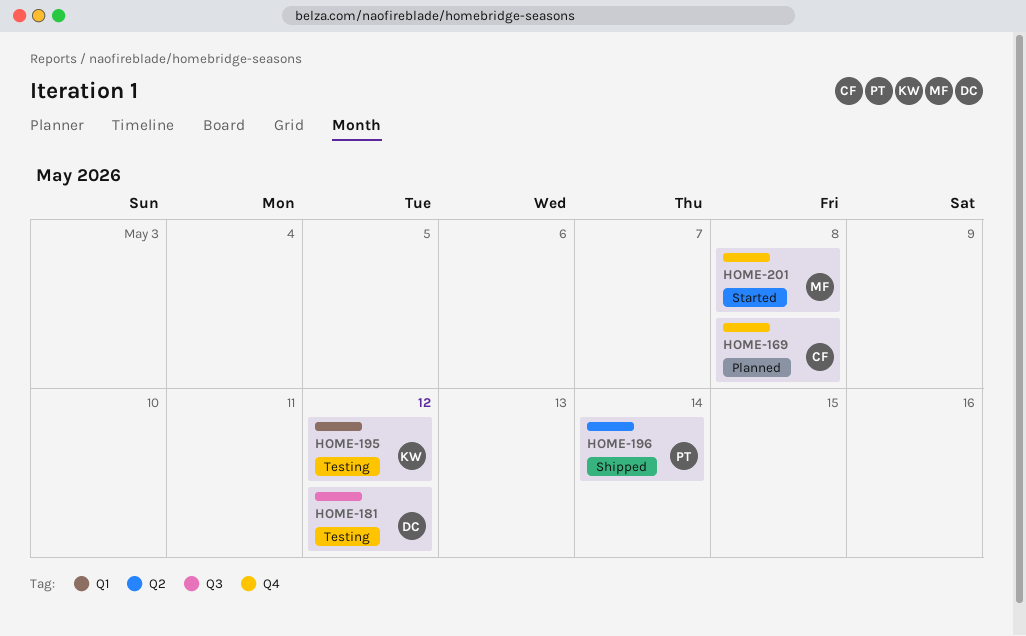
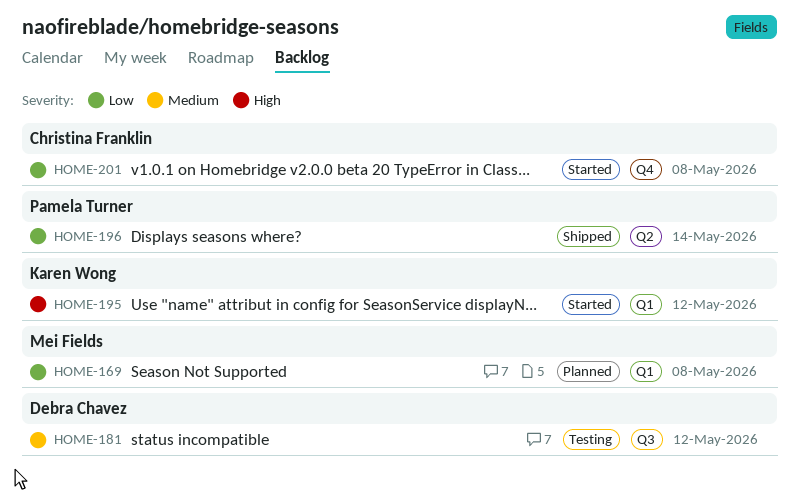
HOME-169, owner: Christina Franklin -> Mei Fields
HOME-169, label: Q4 -> Q1
HOME-195, status: Testing -> Started
HOME-201, owner: Mei Fields -> Christina Franklin

